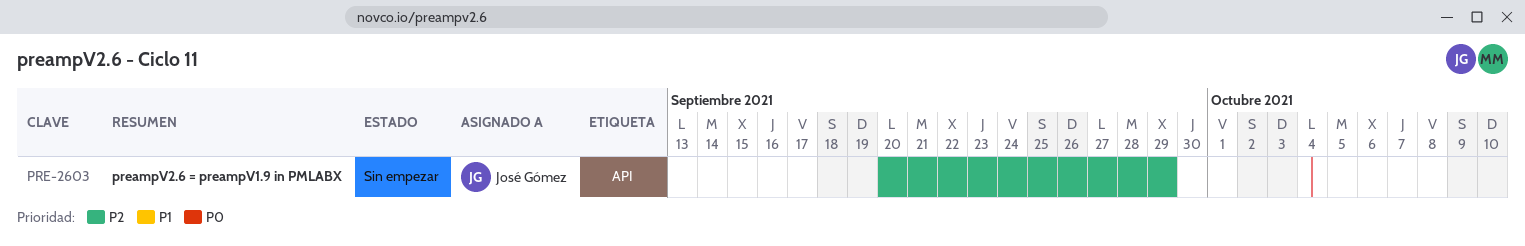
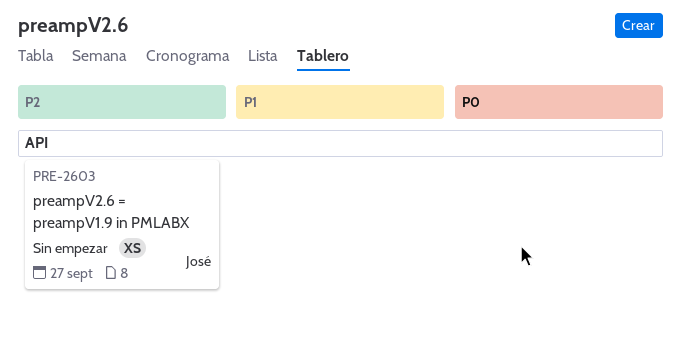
PRE-2603, due: Sep 29 -> Sep 27

